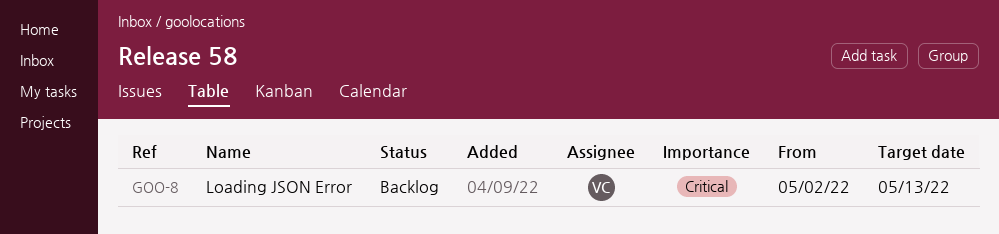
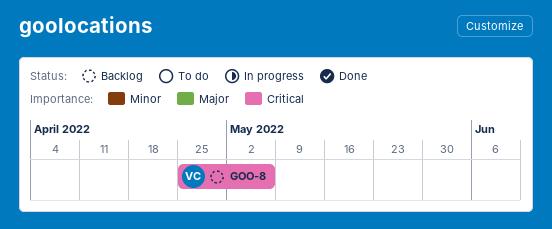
GOO-8, start: May 2 -> Apr 25
GOO-8, due: May 13 -> May 6

